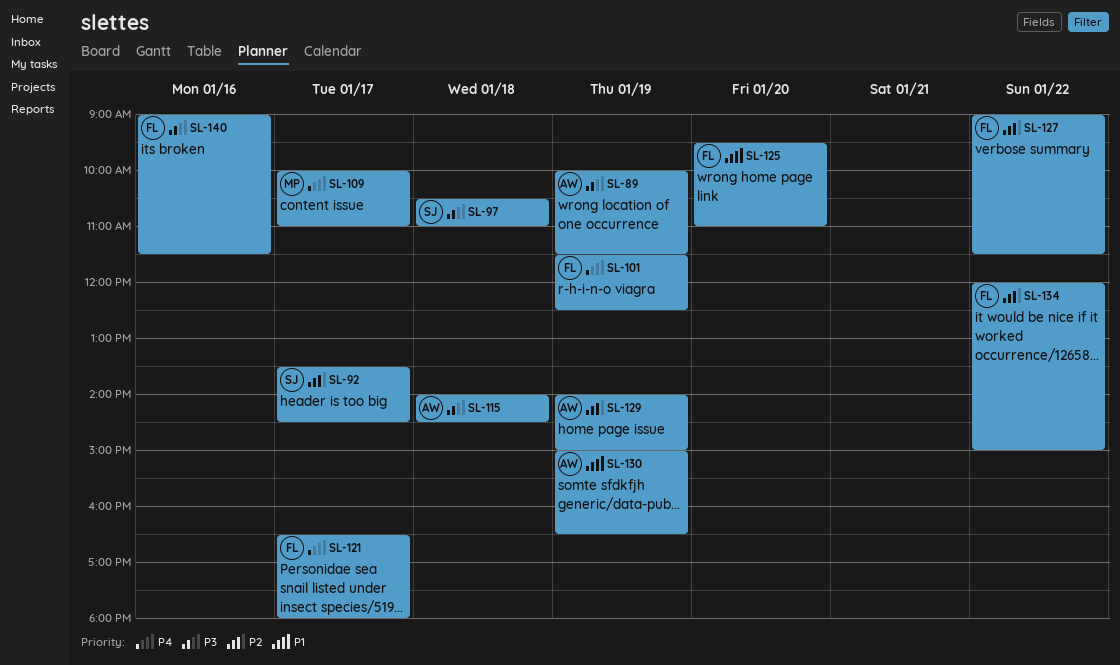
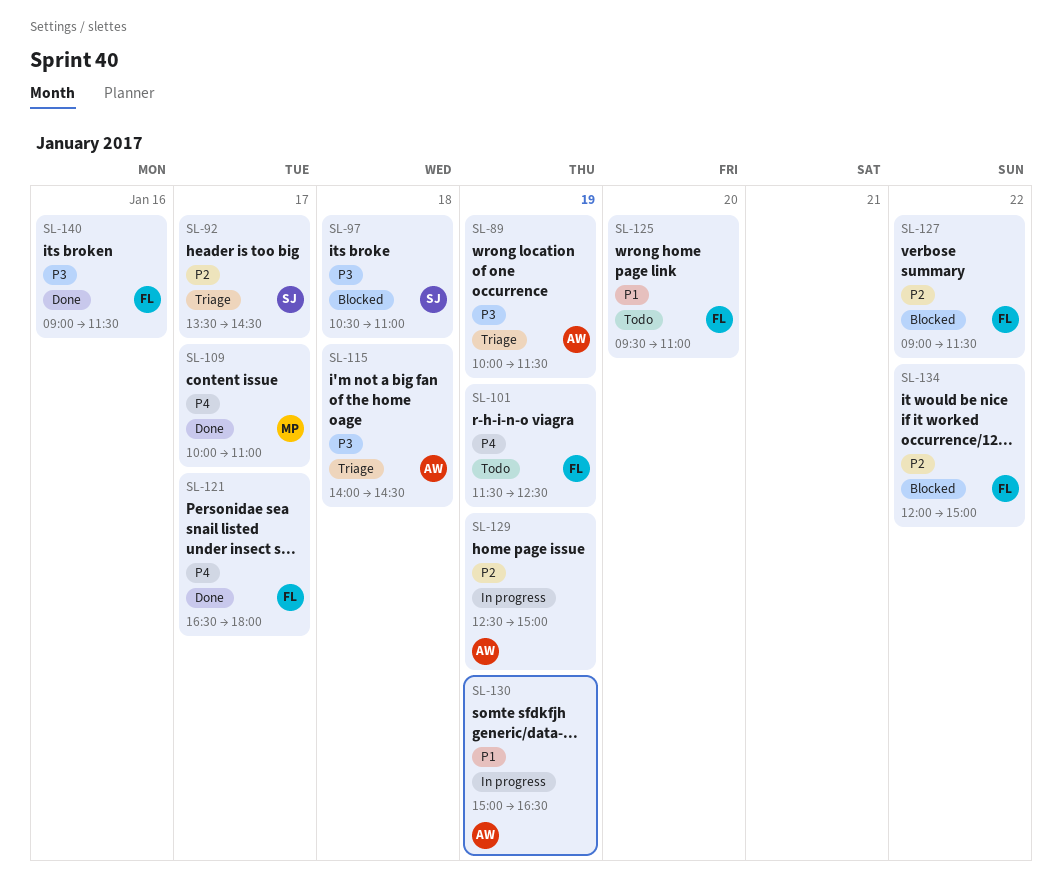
SL-129, begins: 14:00 -> 12:30

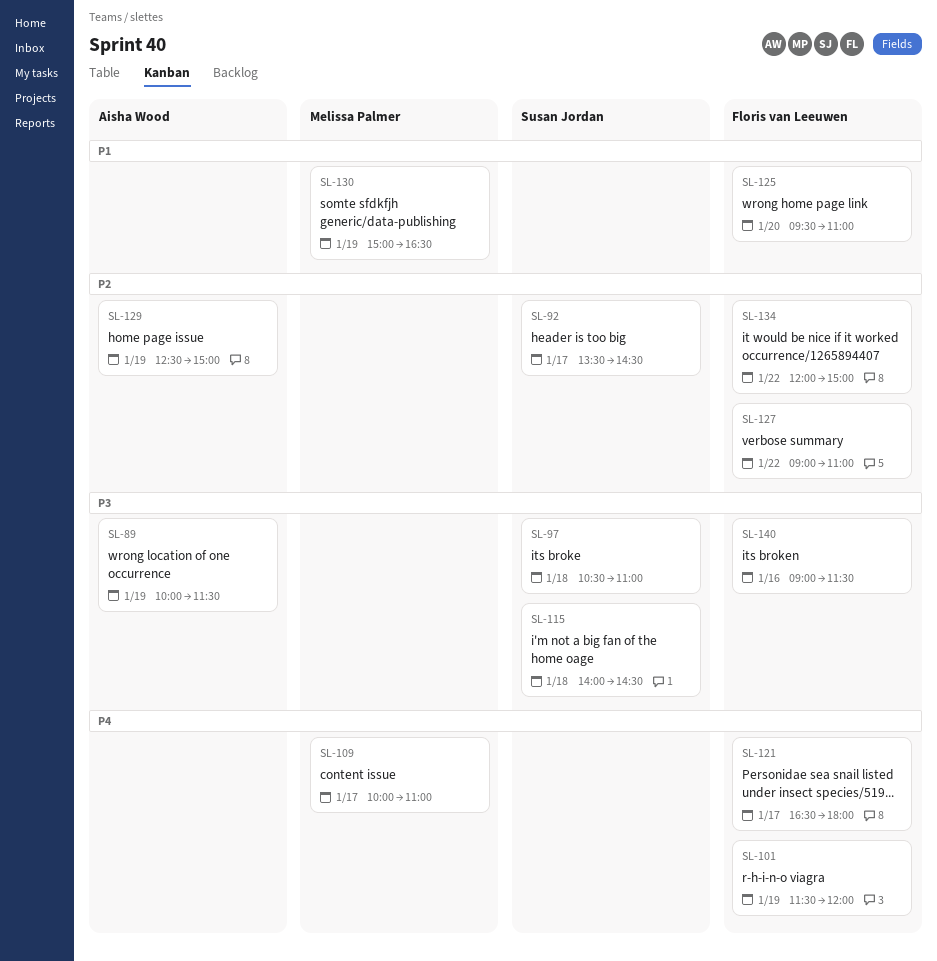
SL-101, ends: 12:30 -> 12:00
SL-115, owner: Aisha Wood -> Susan Jordan
SL-127, ends: 11:30 -> 11:00
SL-130, owner: Aisha Wood -> Melissa Palmer

